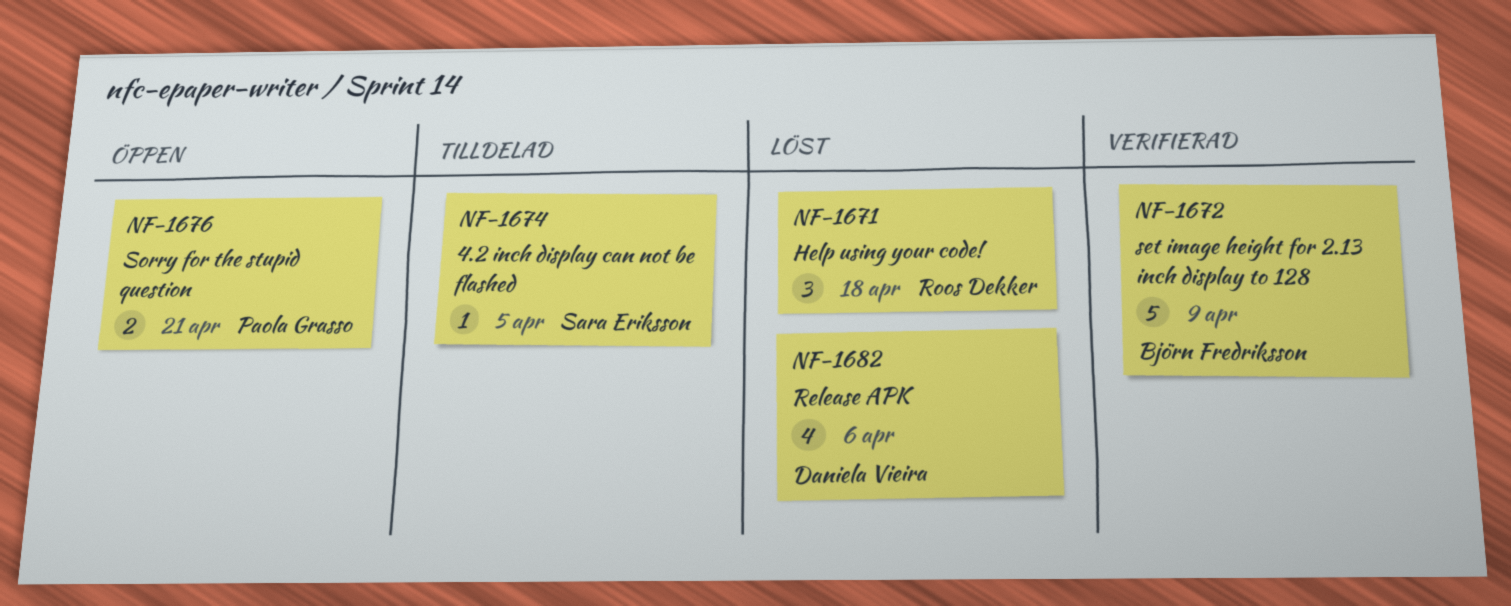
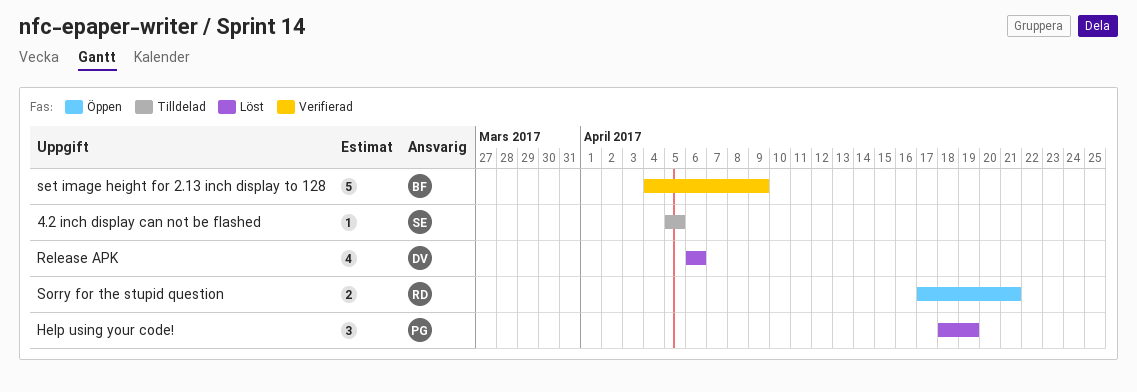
Help using your code!, owner: Roos Dekker -> Paola Grasso
Help using your code!, due: Apr 18 -> Apr 19
Sorry for the stupid question, owner: Paola Grasso -> Roos Dekker

